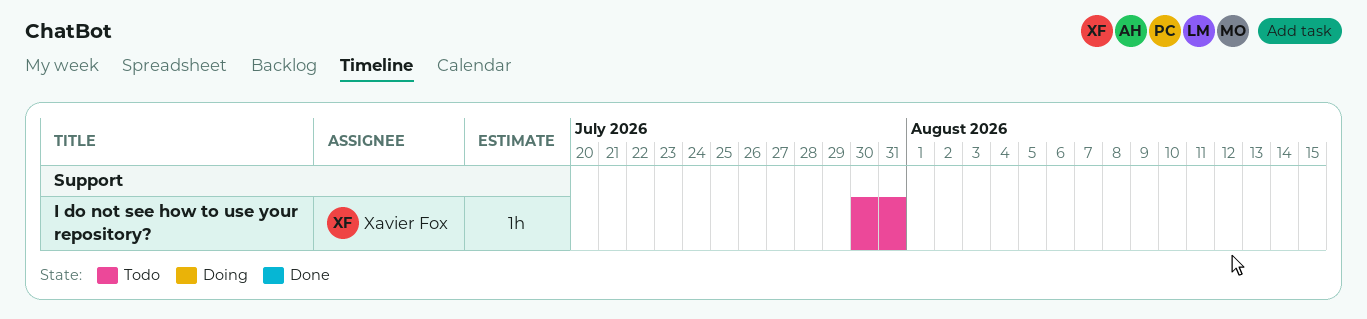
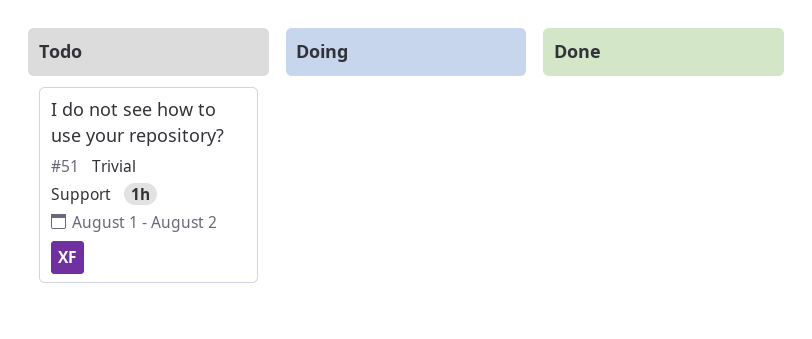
I do not see how to use your repository?, start: Jul 30 -> Aug 1
I do not see how to use your repository?, due: Jul 31 -> Aug 2

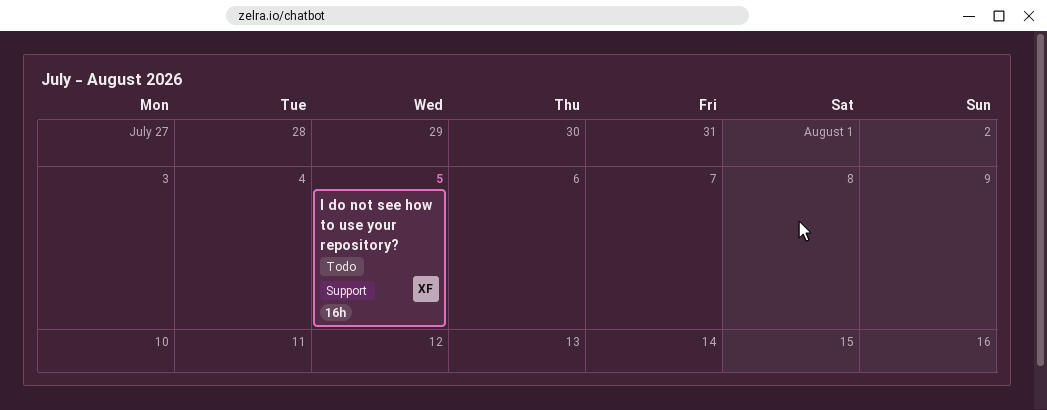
I do not see how to use your repository?, estimate: 1h -> 16h
I do not see how to use your repository?, due: Aug 2 -> Aug 5

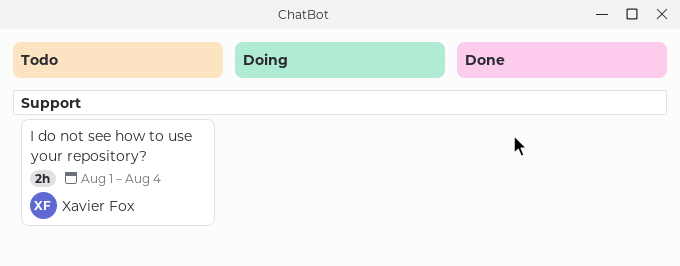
I do not see how to use your repository?, estimate: 16h -> 2h
I do not see how to use your repository?, due: Aug 5 -> Aug 4

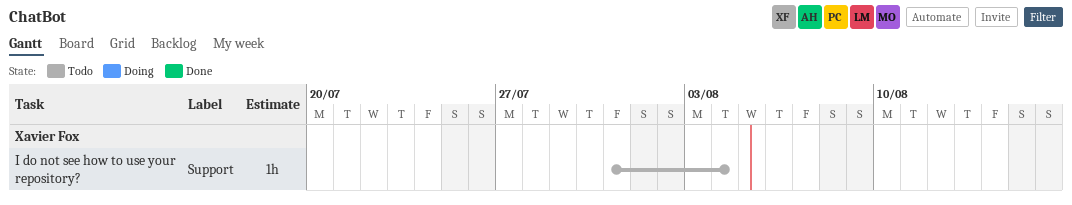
I do not see how to use your repository?, estimate: 2h -> 1h
I do not see how to use your repository?, start: Aug 1 -> Jul 31

